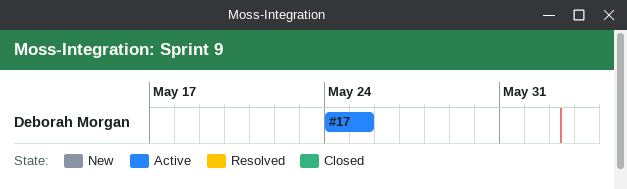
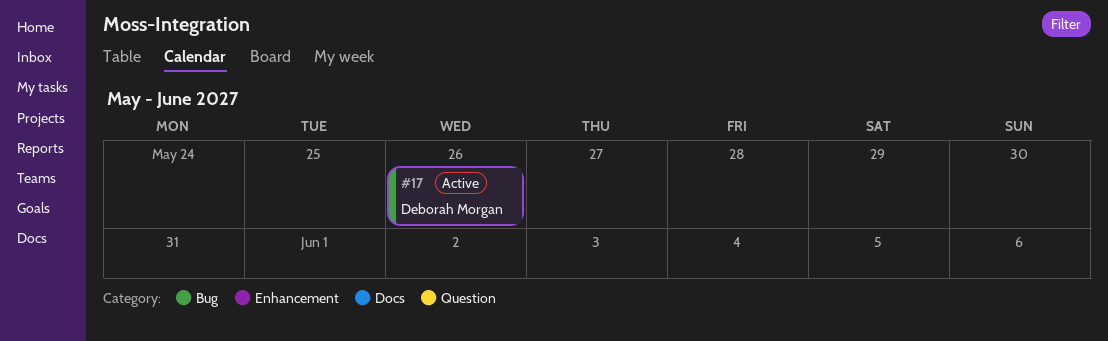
#17, due: May 25 -> May 26

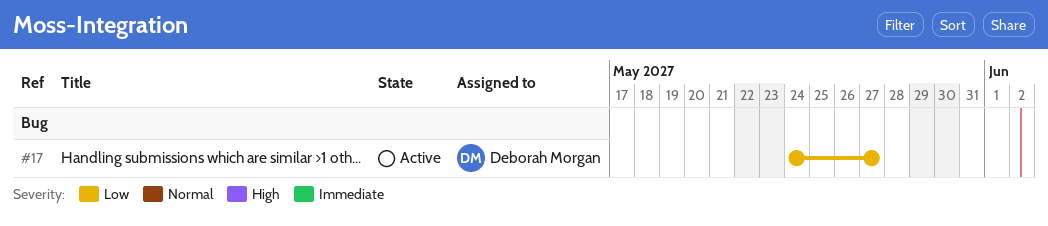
#17, due: May 26 -> May 27

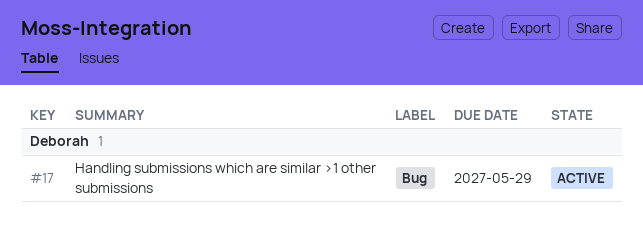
#17, due: May 27 -> May 29

